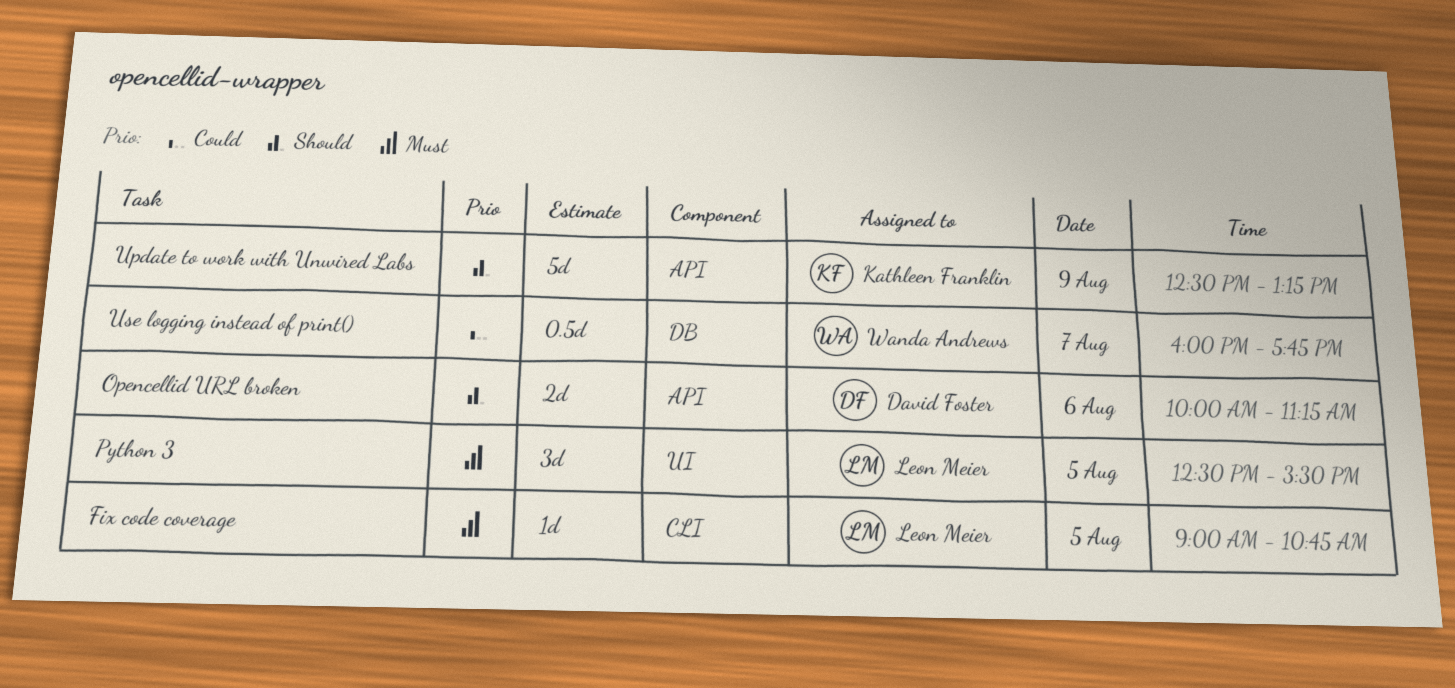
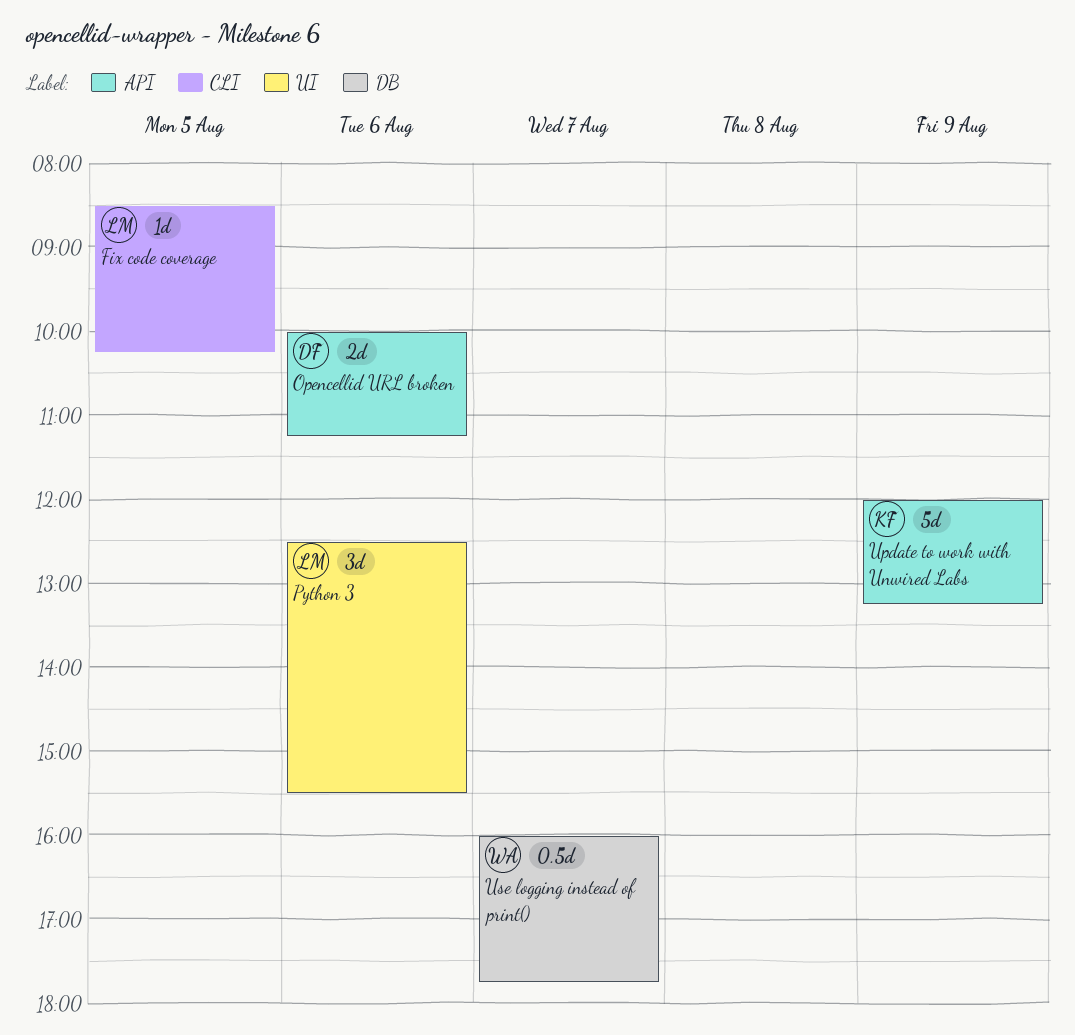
Fix code coverage, begins: 09:00 -> 08:30
Fix code coverage, ends: 10:45 -> 10:15
Python 3, day: Aug 5 -> Aug 6
Update to work with Unwired Labs, begins: 12:30 -> 12:00

